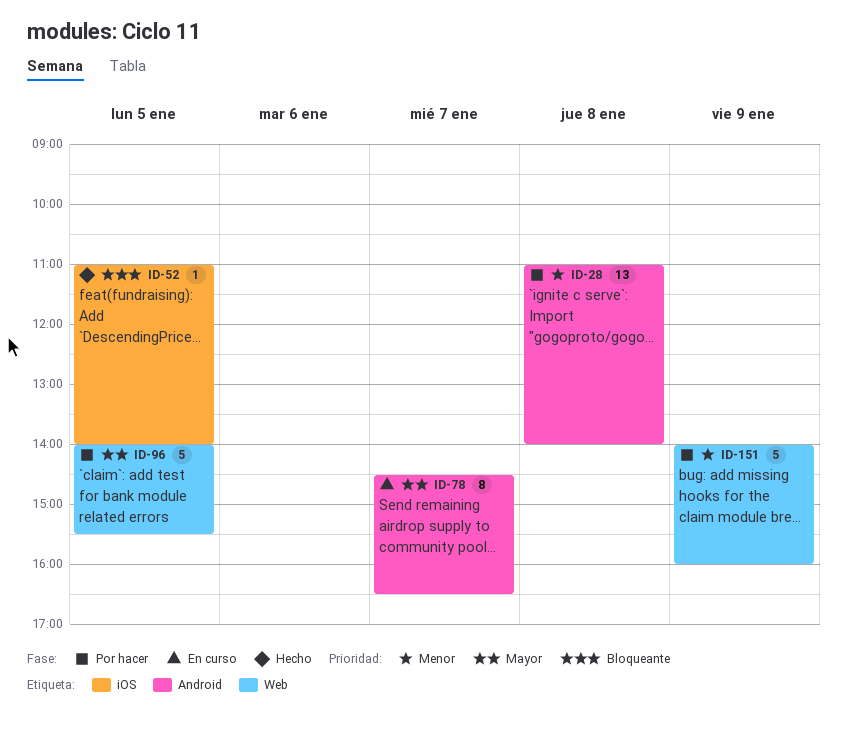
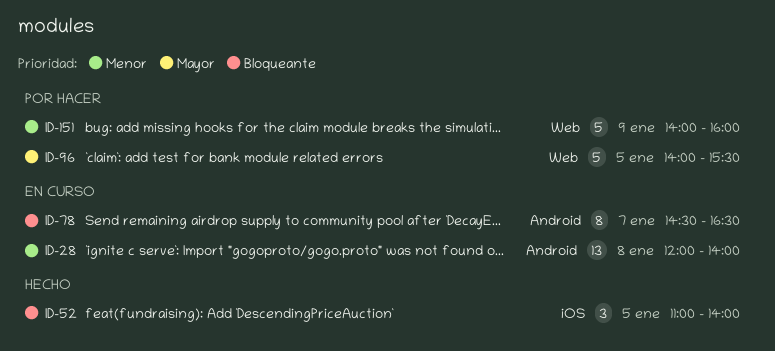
ID-28, status: Por hacer -> En curso
ID-28, begins: 11:00 -> 12:00
ID-52, estimate: 1 -> 3
ID-78, priority: Mayor -> Bloqueante

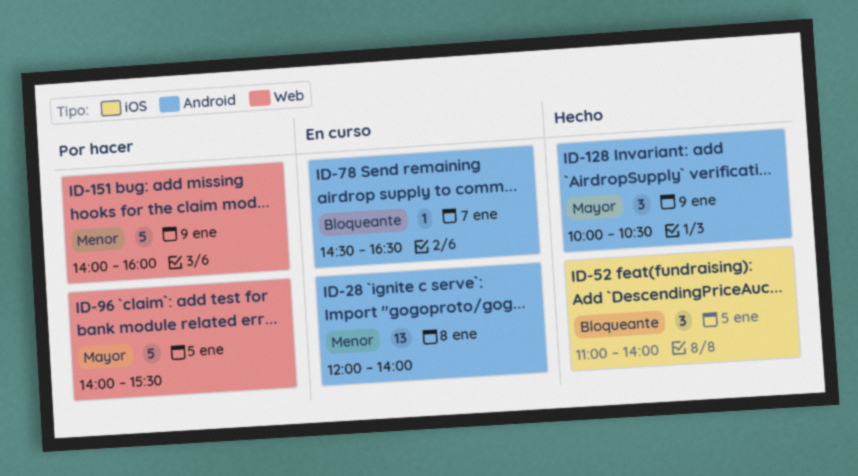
ID-78, estimate: 8 -> 1
ID-128: none -> present

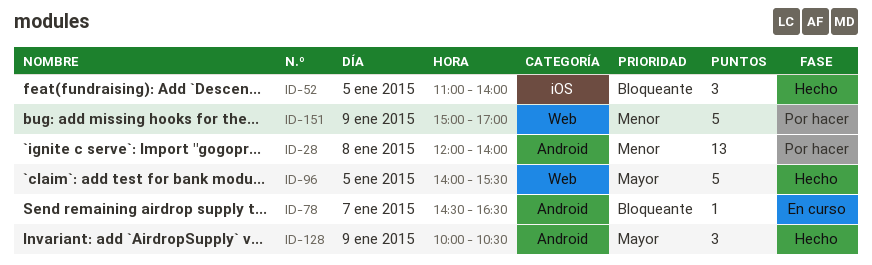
ID-28, status: En curso -> Por hacer
ID-96, status: Por hacer -> Hecho
ID-151, begins: 14:00 -> 15:00
ID-151, ends: 16:00 -> 17:00

